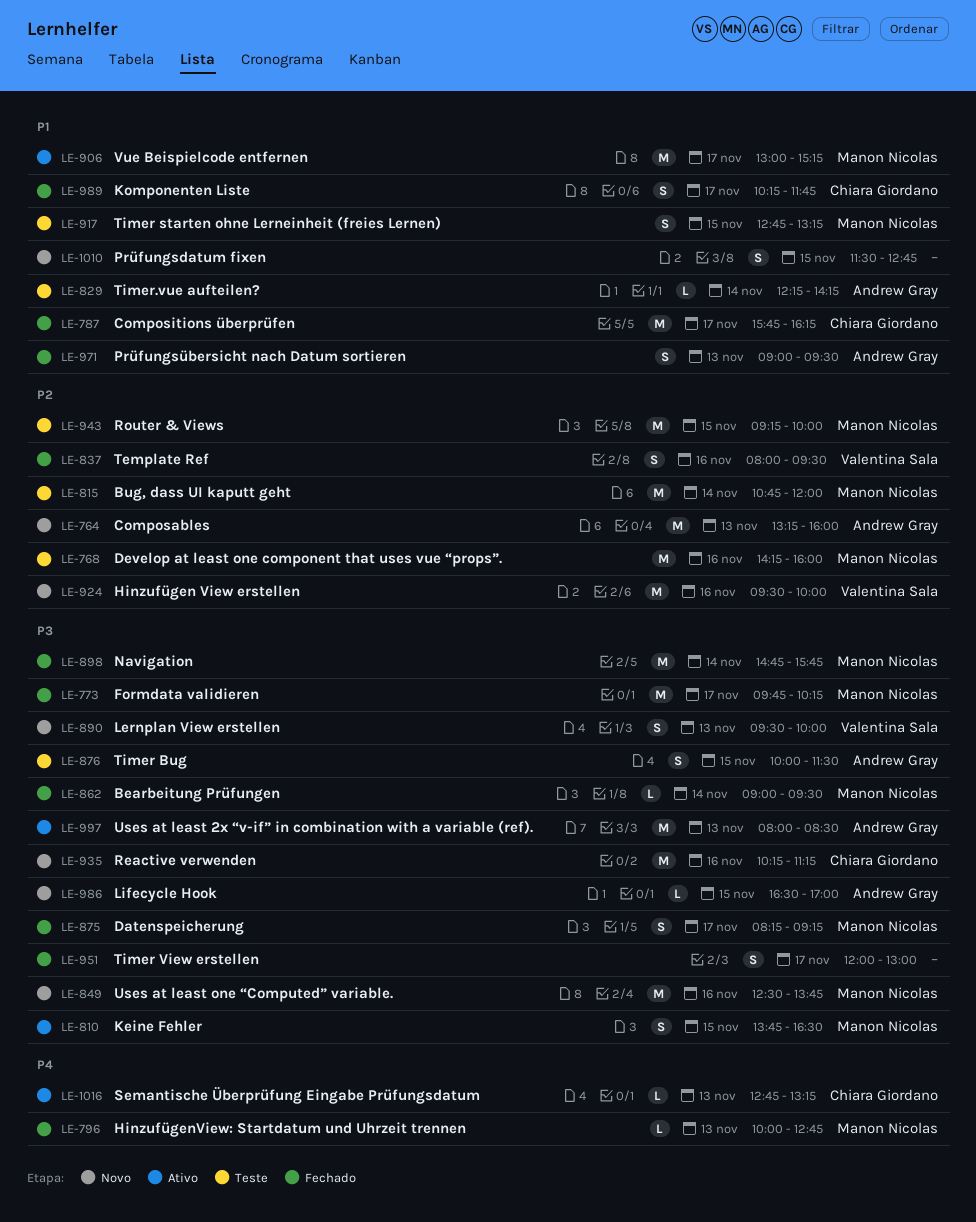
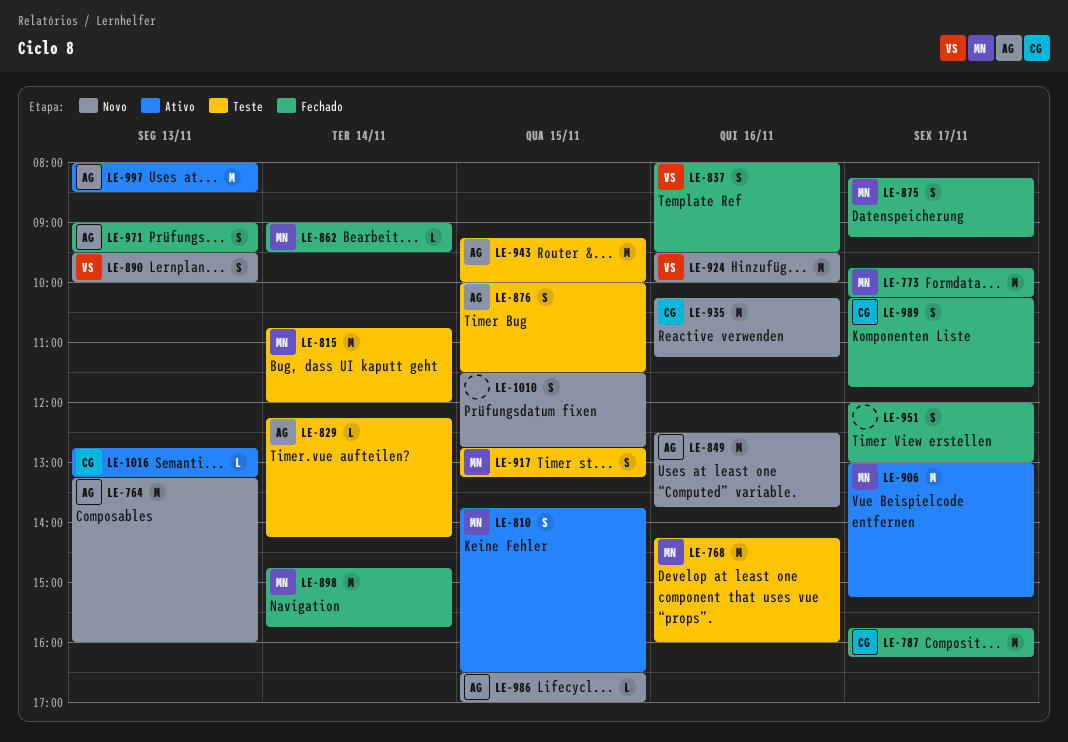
LE-796: present -> none
LE-849, owner: Manon Nicolas -> Andrew Gray
LE-943, owner: Manon Nicolas -> Andrew Gray

